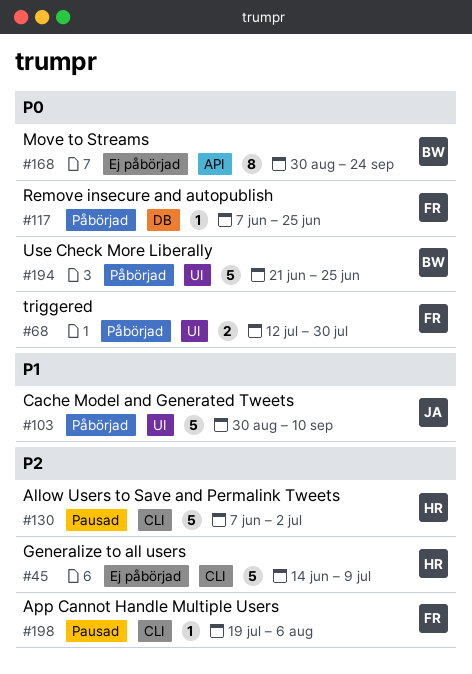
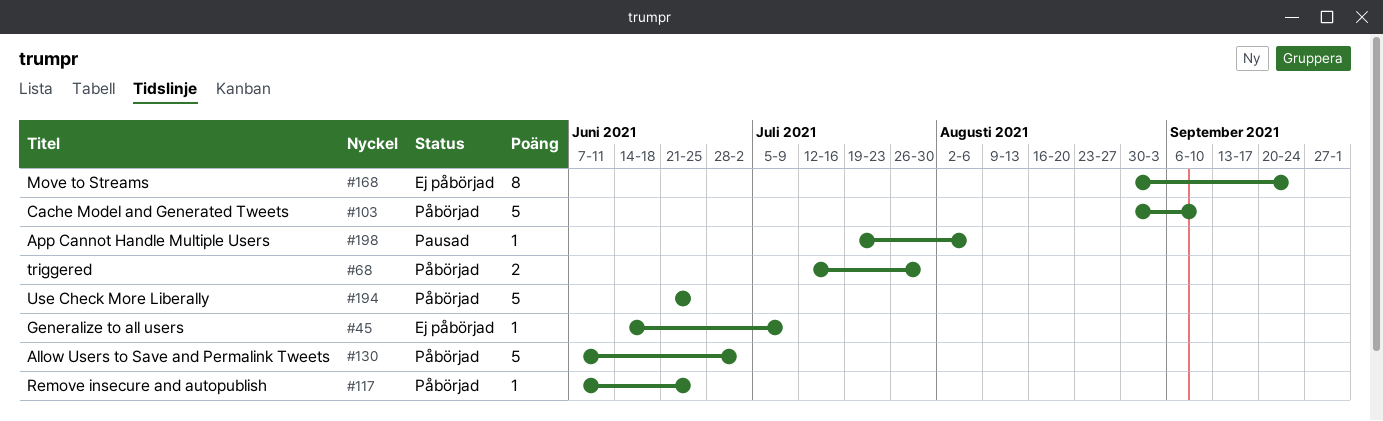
#45, estimate: 5 -> 1
#130, status: Pausad -> Påbörjad

